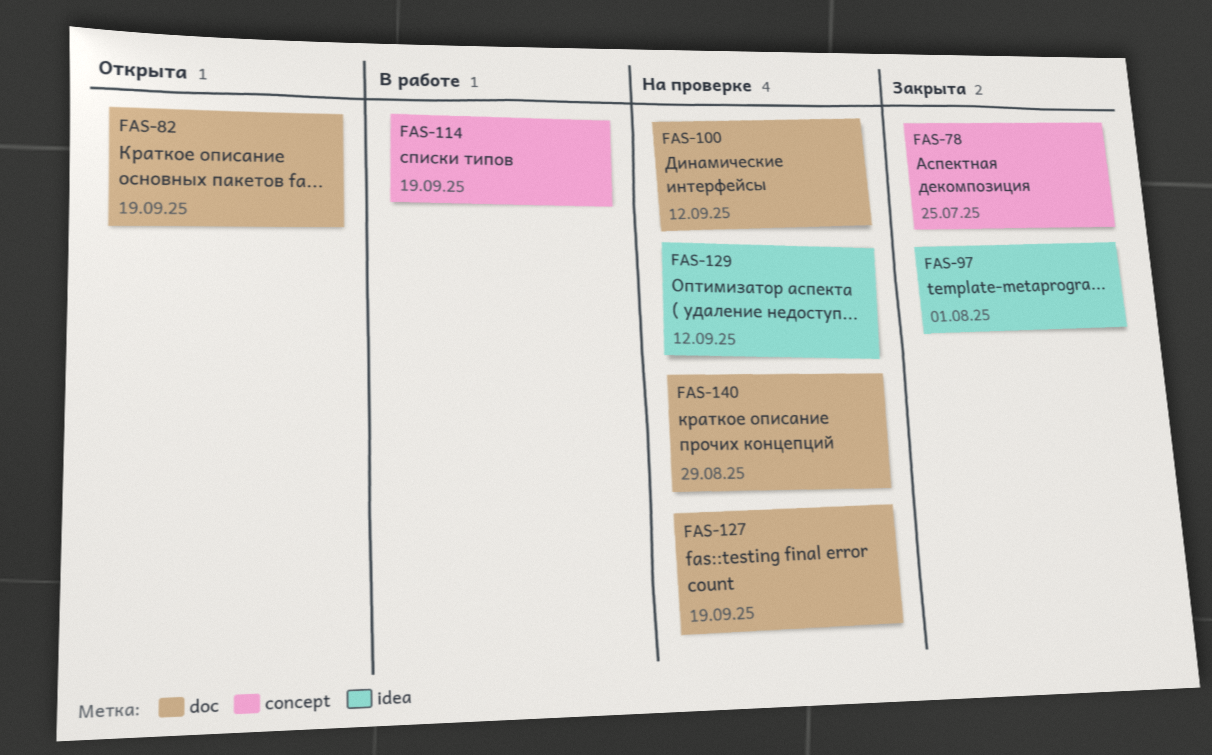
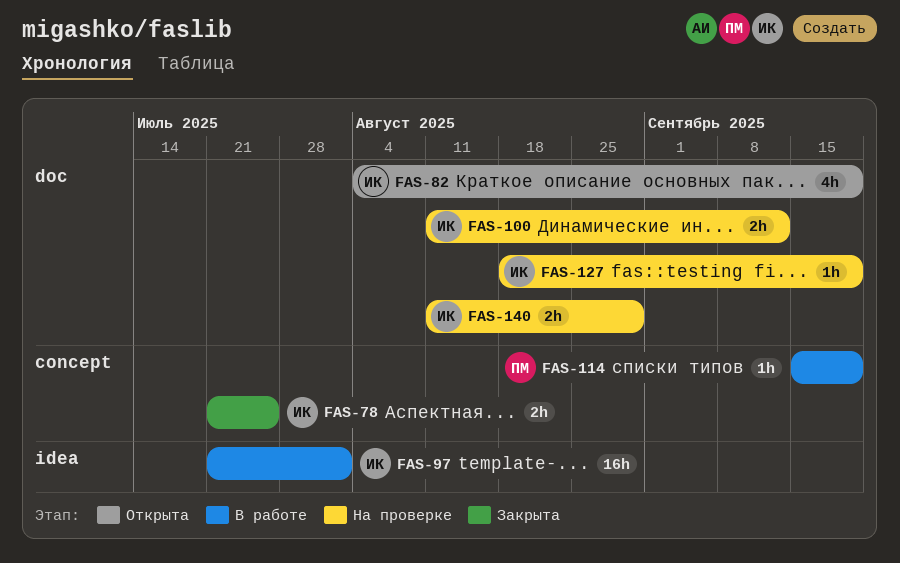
FAS-97, status: Закрыта -> В работе
FAS-129: present -> none

